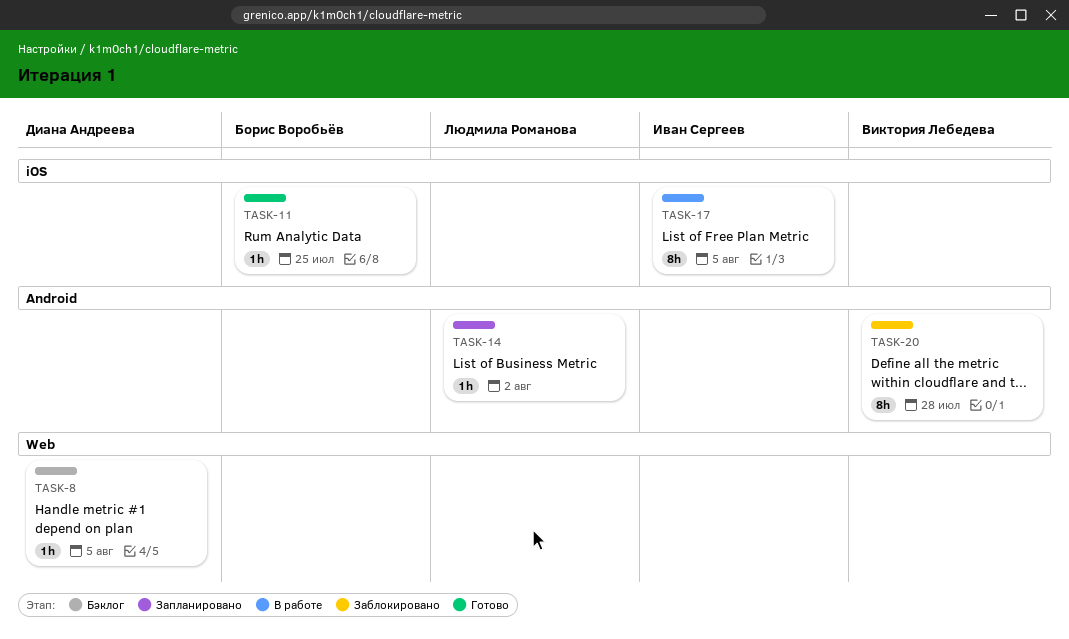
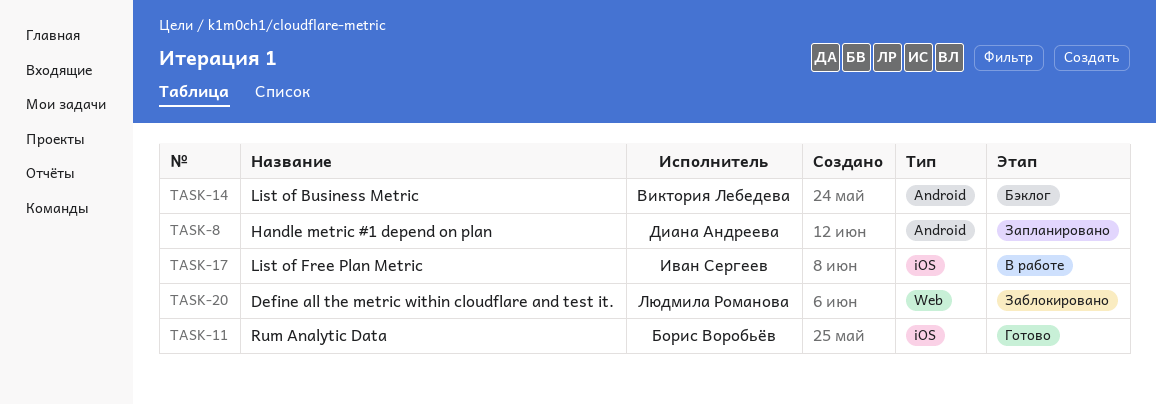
TASK-8, status: Бэклог -> Запланировано
TASK-8, label: Web -> Android
TASK-14, status: Запланировано -> Бэклог
TASK-14, owner: Людмила Романова -> Виктория Лебедева
TASK-20, owner: Виктория Лебедева -> Людмила Романова
TASK-20, label: Android -> Web

